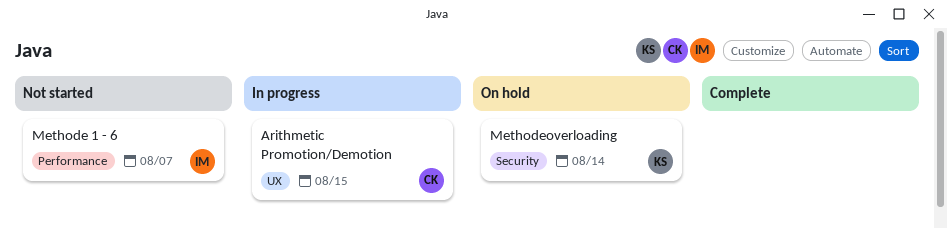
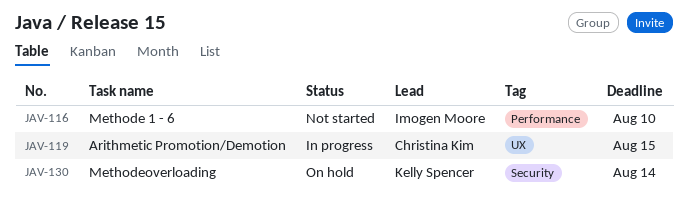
Methode 1 - 6, due: Aug 7 -> Aug 10

